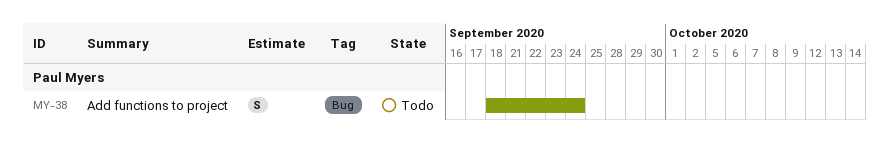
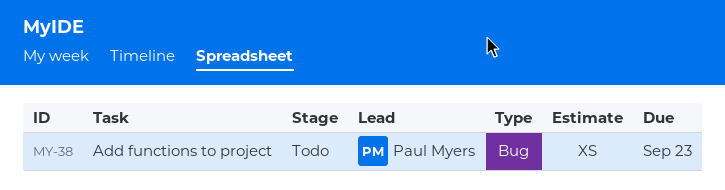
MY-38, estimate: S -> XS
MY-38, due: Sep 24 -> Sep 23

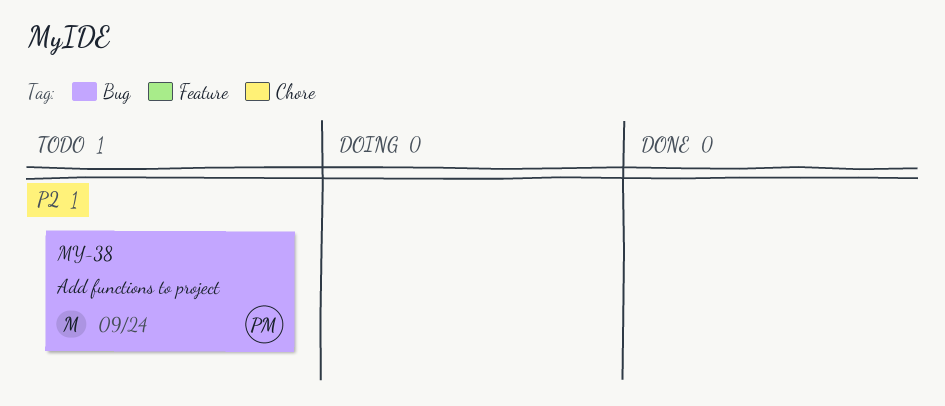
MY-38, estimate: XS -> M
MY-38, due: Sep 23 -> Sep 24

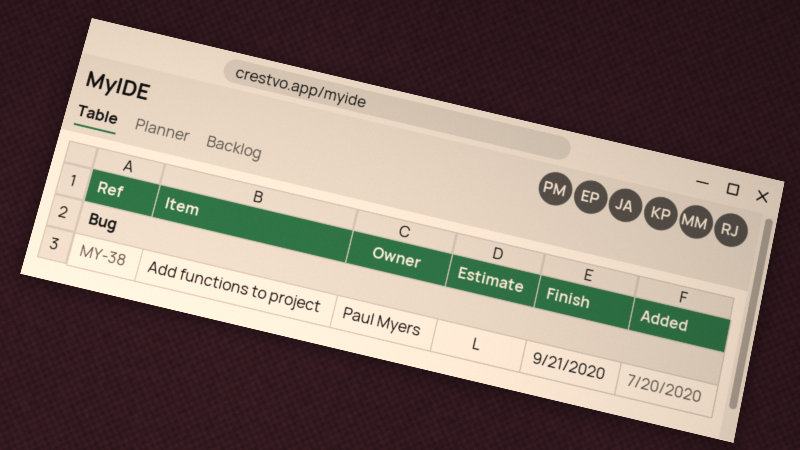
MY-38, estimate: M -> L
MY-38, due: Sep 24 -> Sep 21

